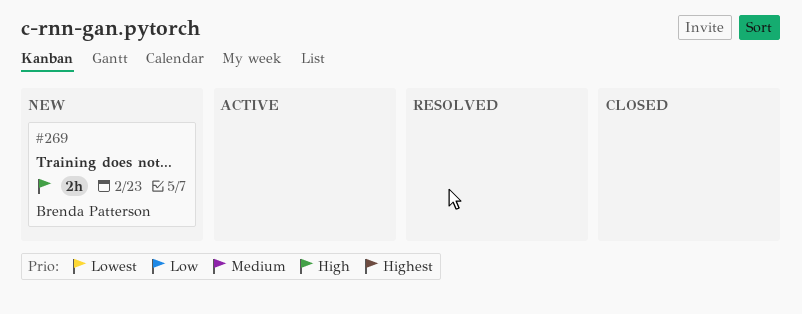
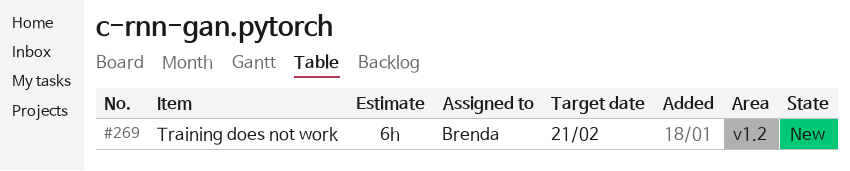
#269, estimate: 2h -> 6h
#269, due: Feb 23 -> Feb 21

